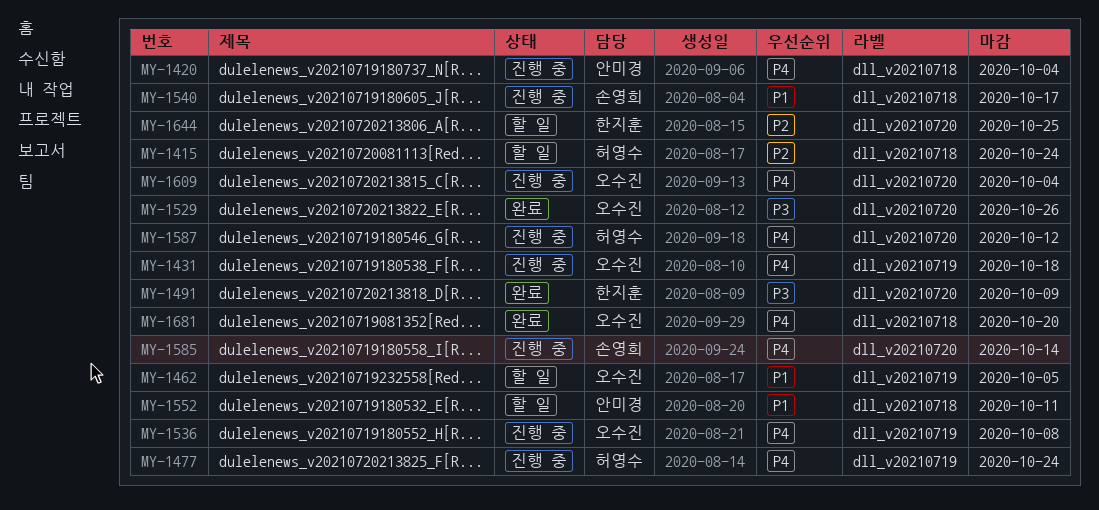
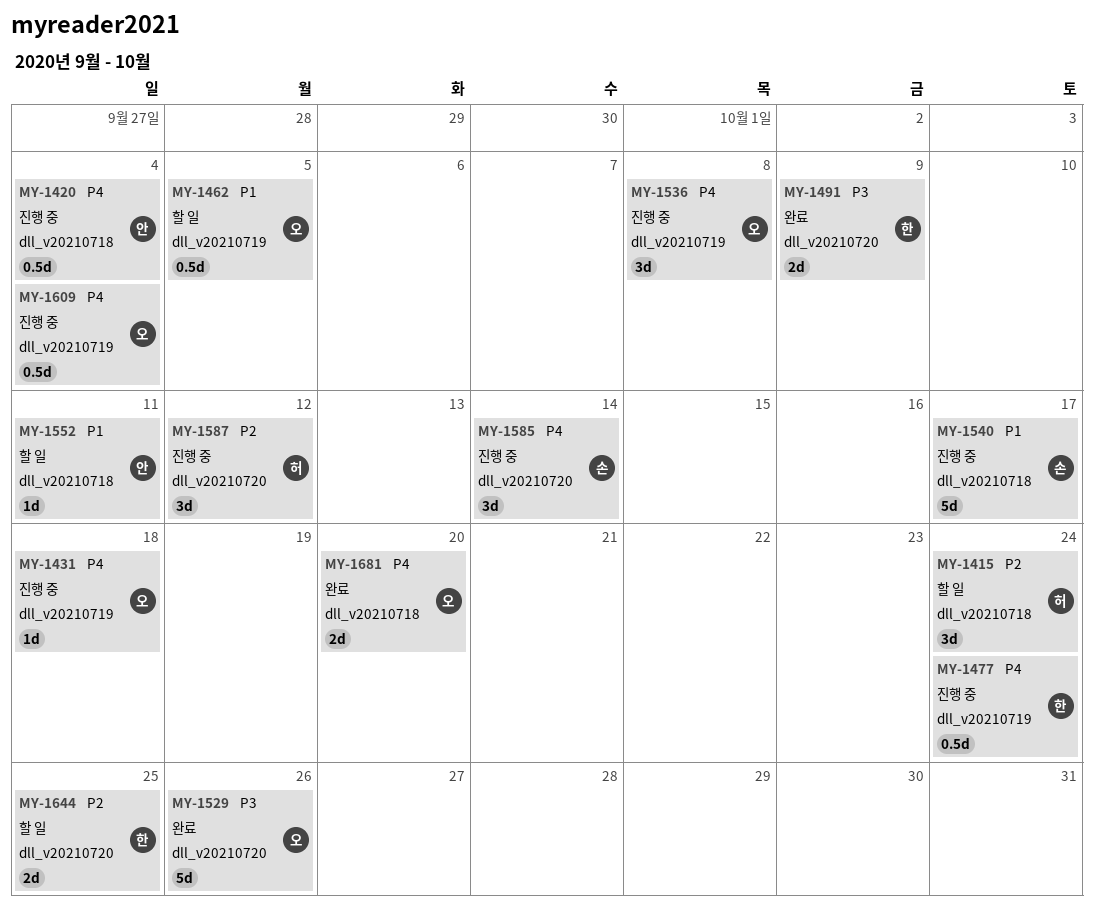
MY-1477, owner: 허영수 -> 한지훈
MY-1587, priority: P4 -> P2
MY-1609, label: dll_v20210720 -> dll_v20210719

